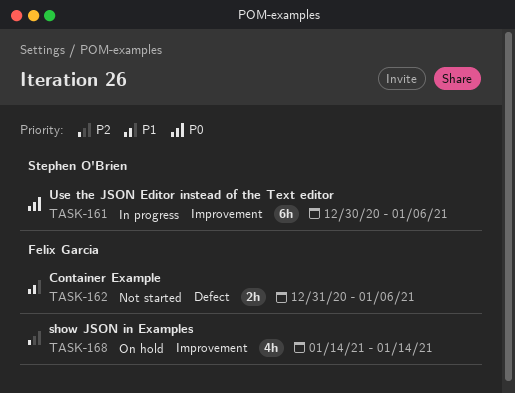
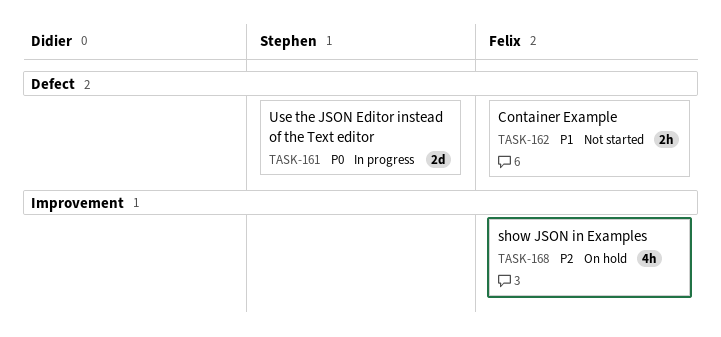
TASK-161, label: Improvement -> Defect
TASK-161, estimate: 6h -> 2d

